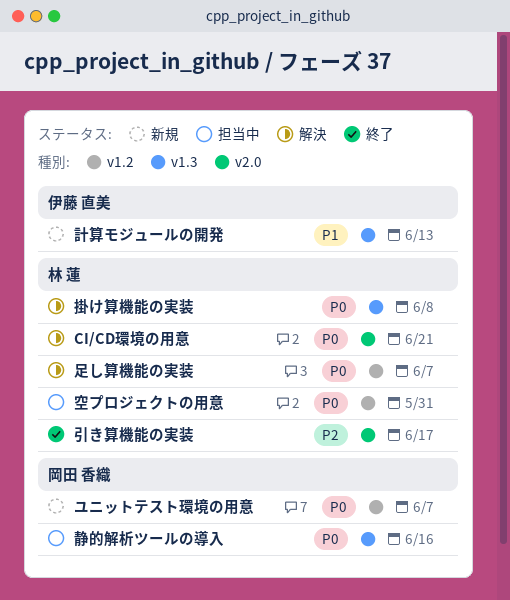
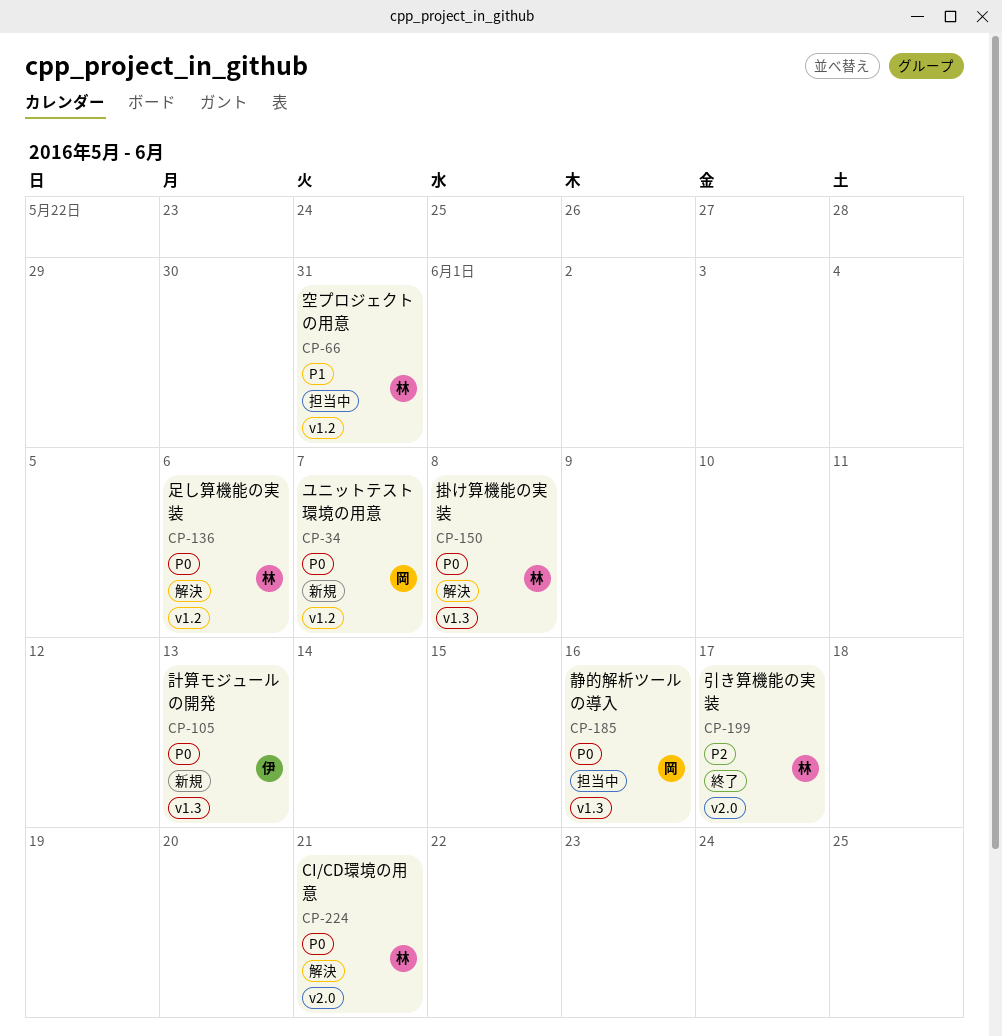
空プロジェクトの用意, priority: P0 -> P1
計算モジュールの開発, priority: P1 -> P0
足し算機能の実装, due: Jun 7 -> Jun 6

